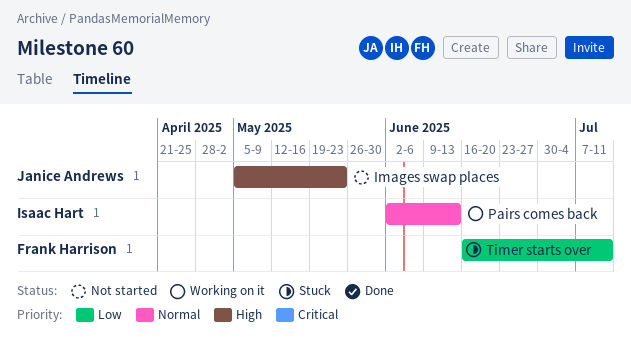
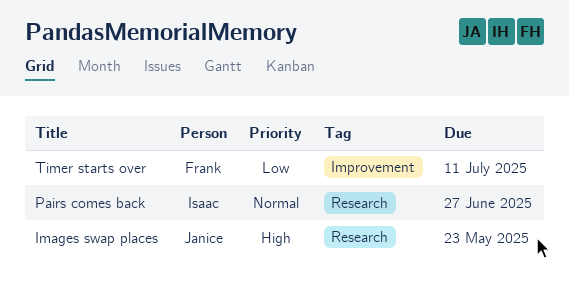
Pairs comes back, due: Jun 13 -> Jun 27

